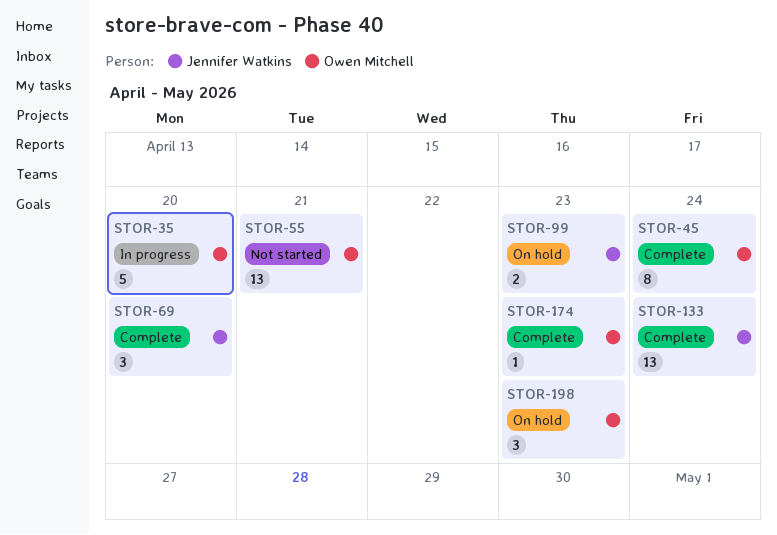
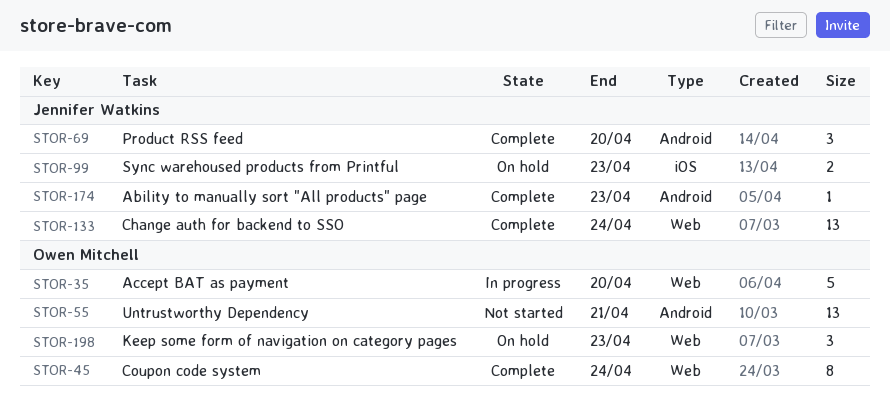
STOR-174, owner: Owen Mitchell -> Jennifer Watkins

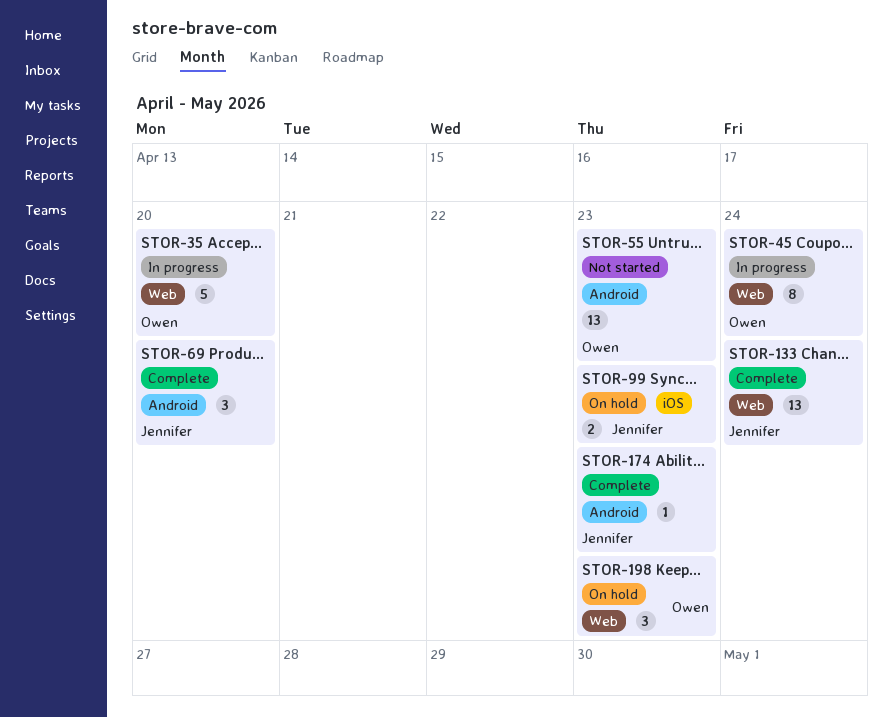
STOR-45, status: Complete -> In progress
STOR-55, due: Apr 21 -> Apr 23

